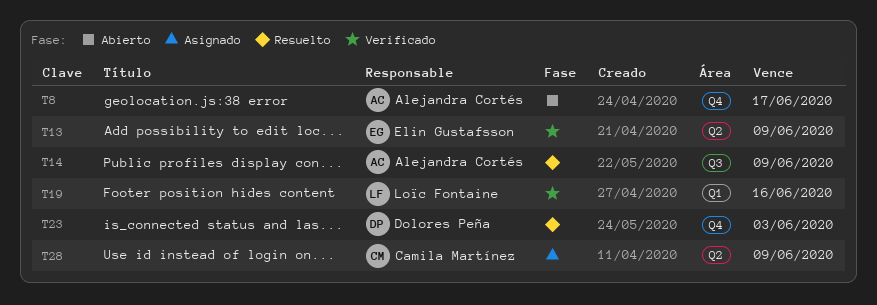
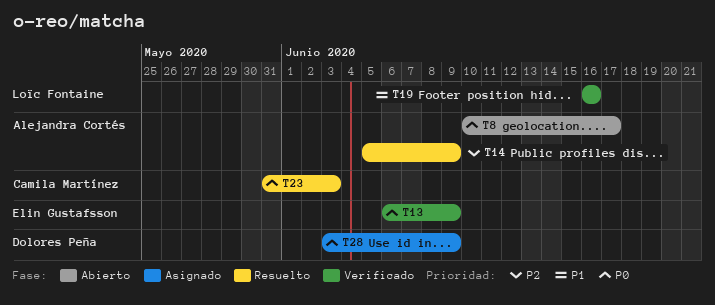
T23, owner: Dolores Peña -> Camila Martínez
T28, owner: Camila Martínez -> Dolores Peña

